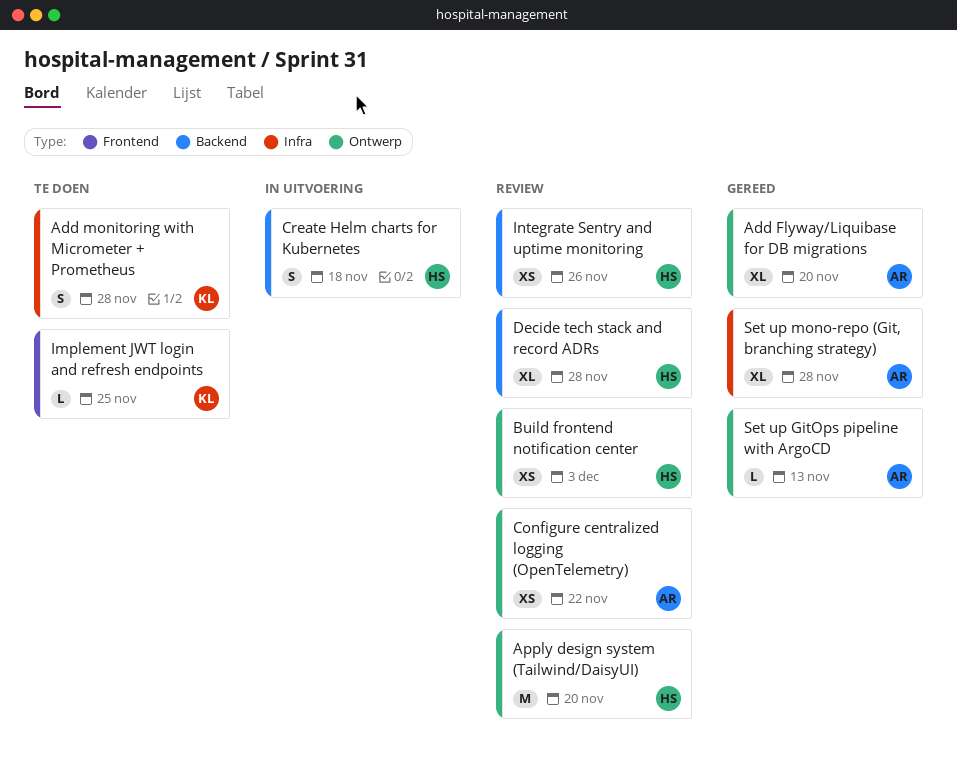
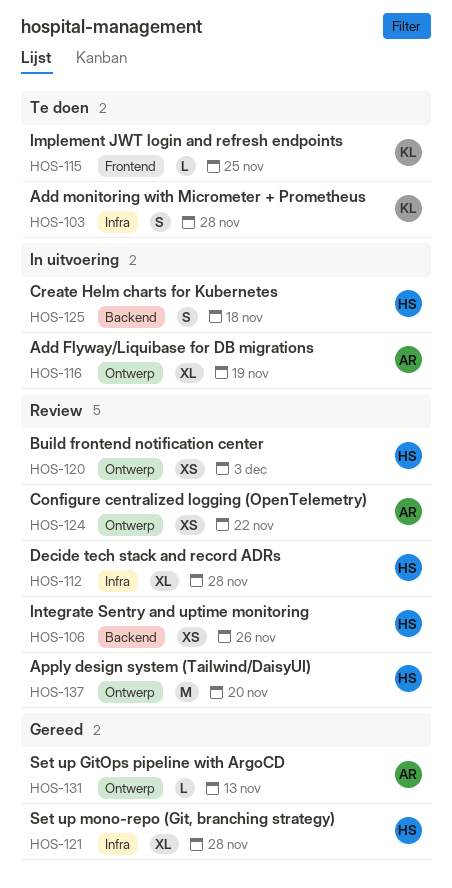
Add Flyway/Liquibase for DB migrations, status: Gereed -> In uitvoering
Add Flyway/Liquibase for DB migrations, due: Nov 20 -> Nov 19
Decide tech stack and record ADRs, label: Backend -> Infra
Set up mono-repo (Git, branching strategy), owner: AR -> HS

